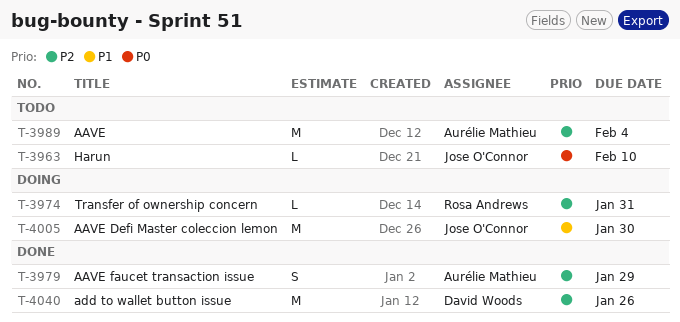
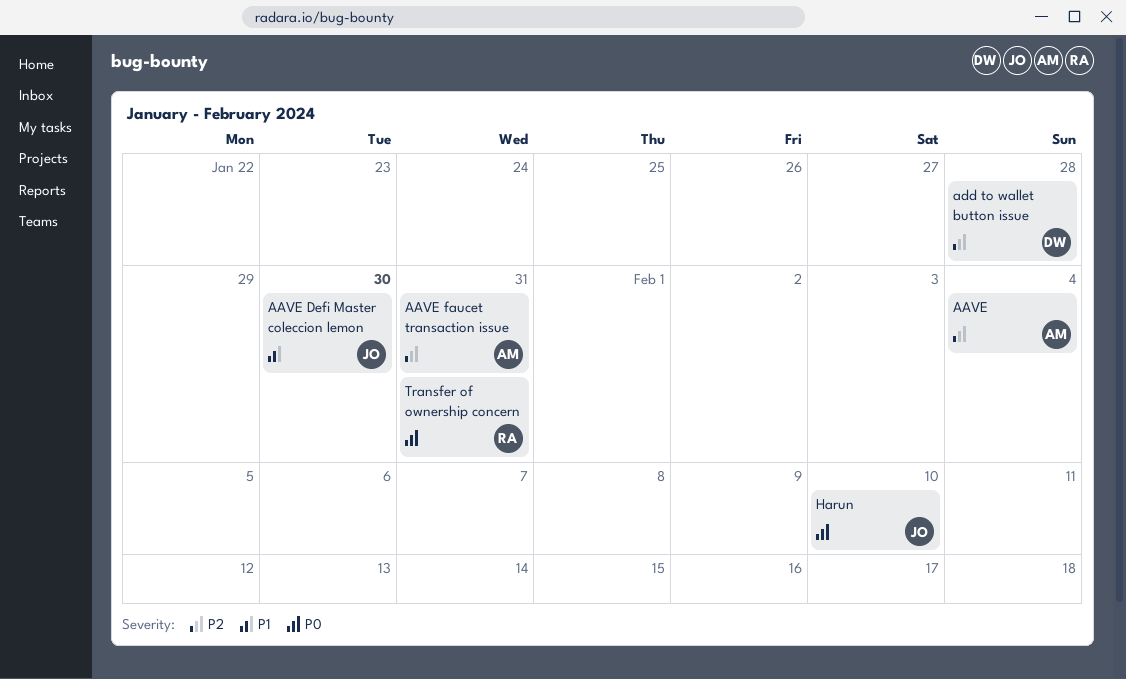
AAVE faucet transaction issue, due: Jan 29 -> Jan 31
add to wallet button issue, due: Jan 26 -> Jan 28
Transfer of ownership concern, priority: P2 -> P0

